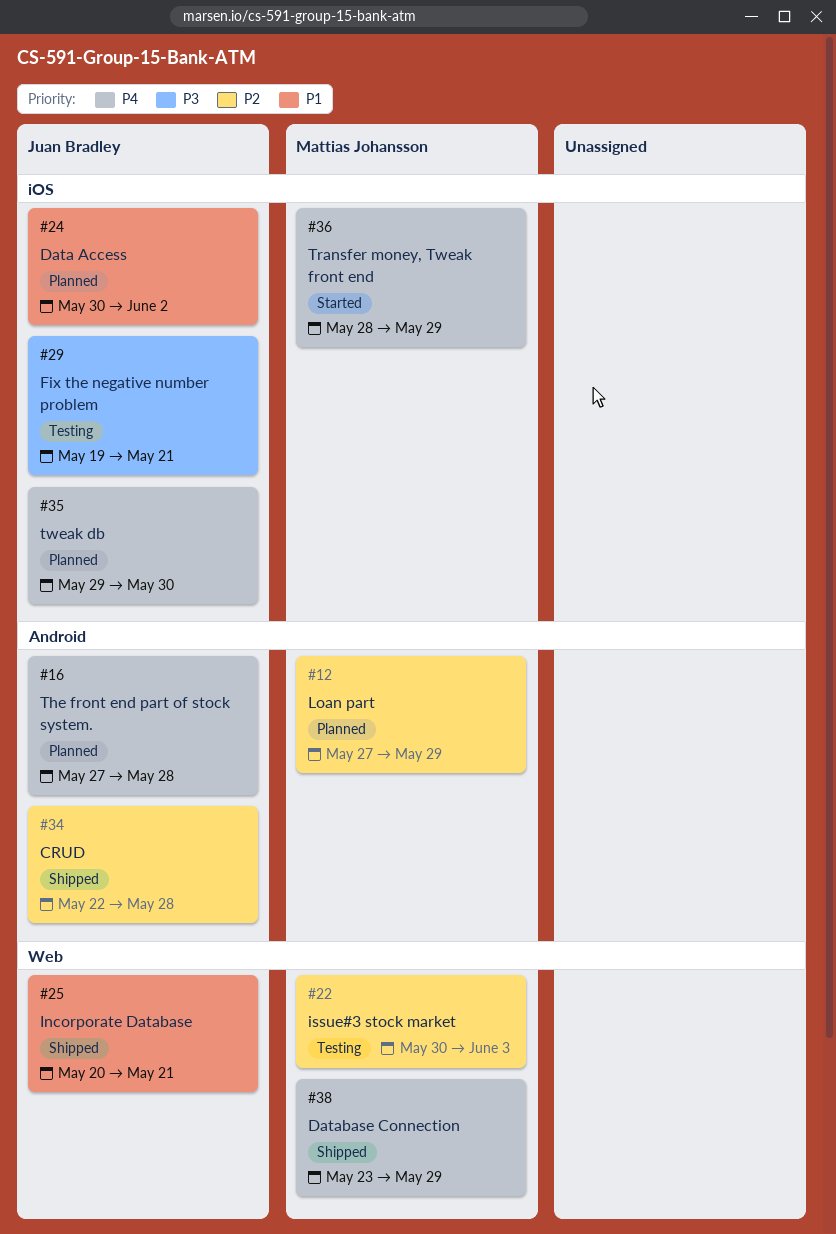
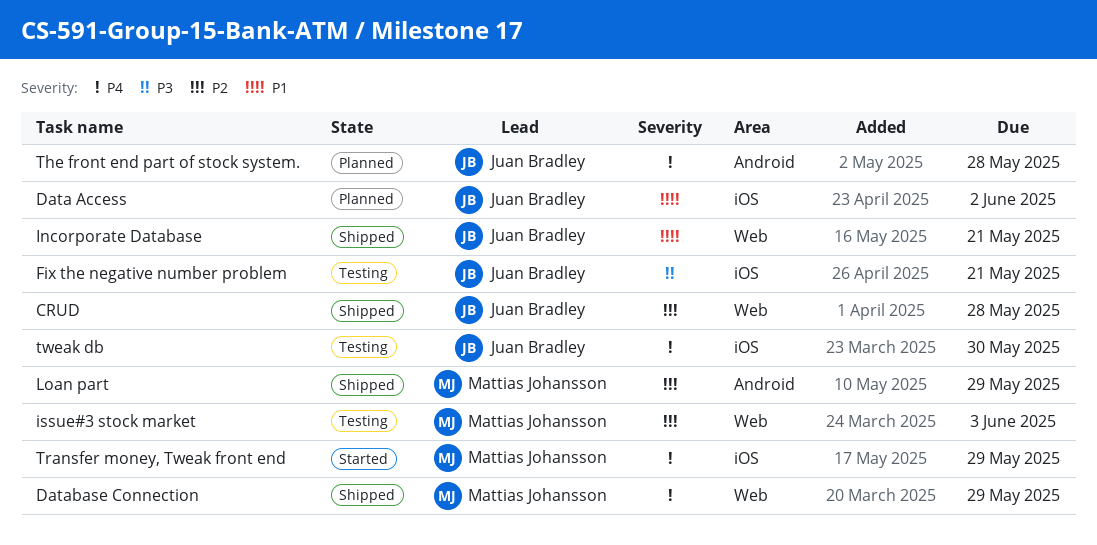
CRUD, label: Android -> Web
Loan part, status: Planned -> Shipped
tweak db, status: Planned -> Testing

